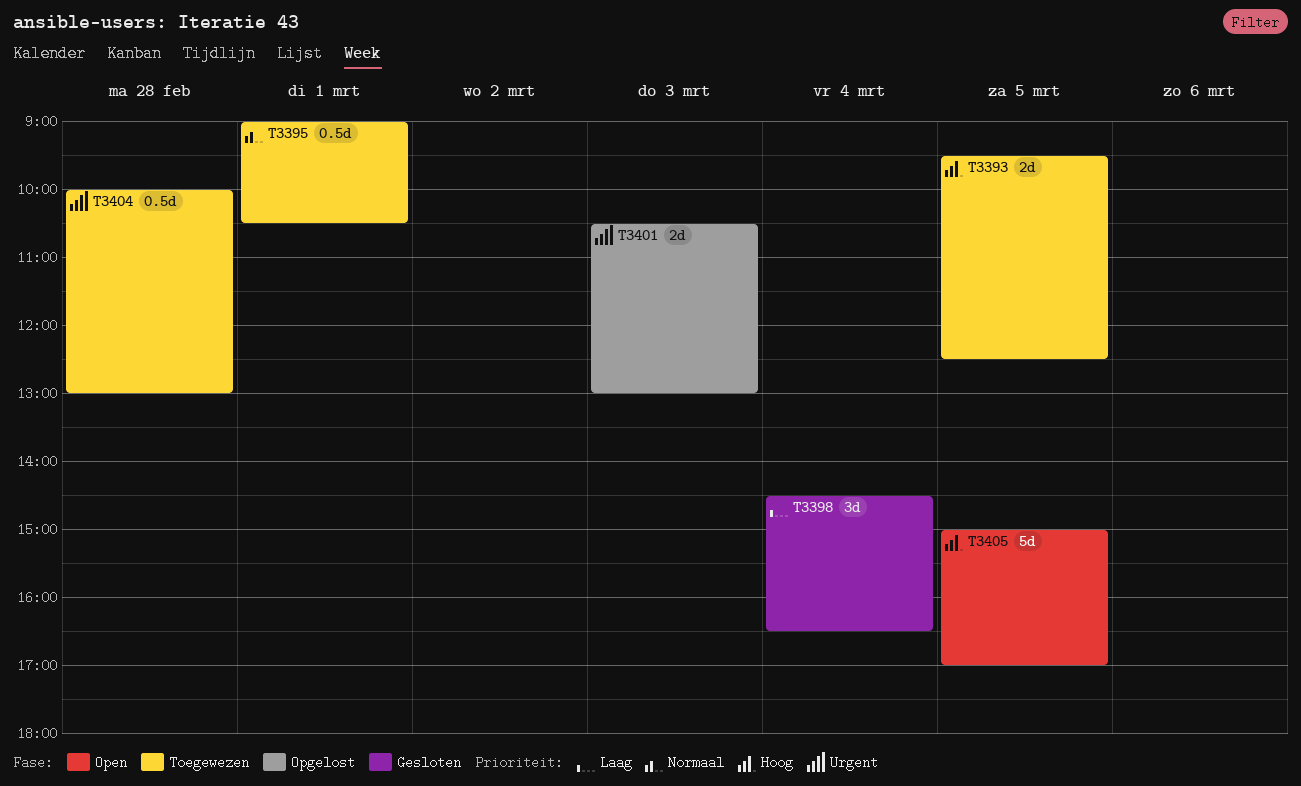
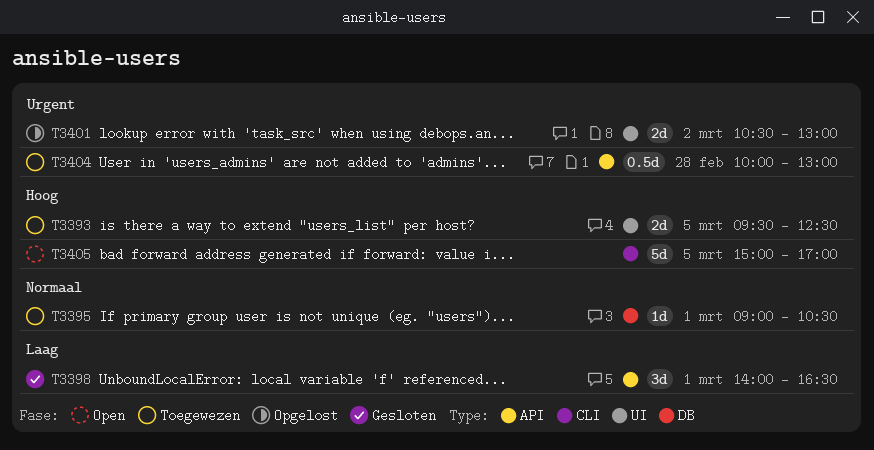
T3395, estimate: 0.5d -> 1d
T3398, day: Mar 4 -> Mar 1
T3398, begins: 14:30 -> 14:00
T3401, day: Mar 3 -> Mar 2

